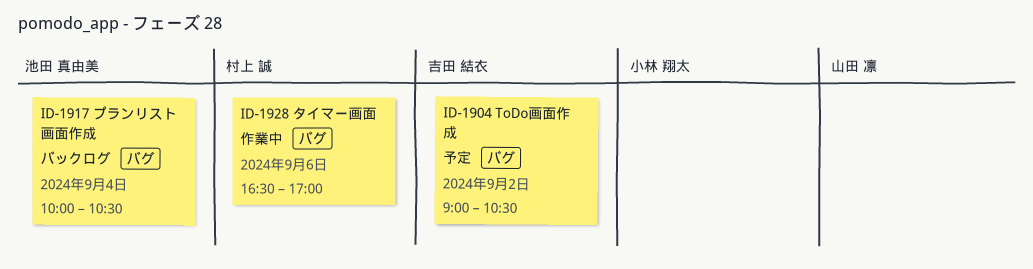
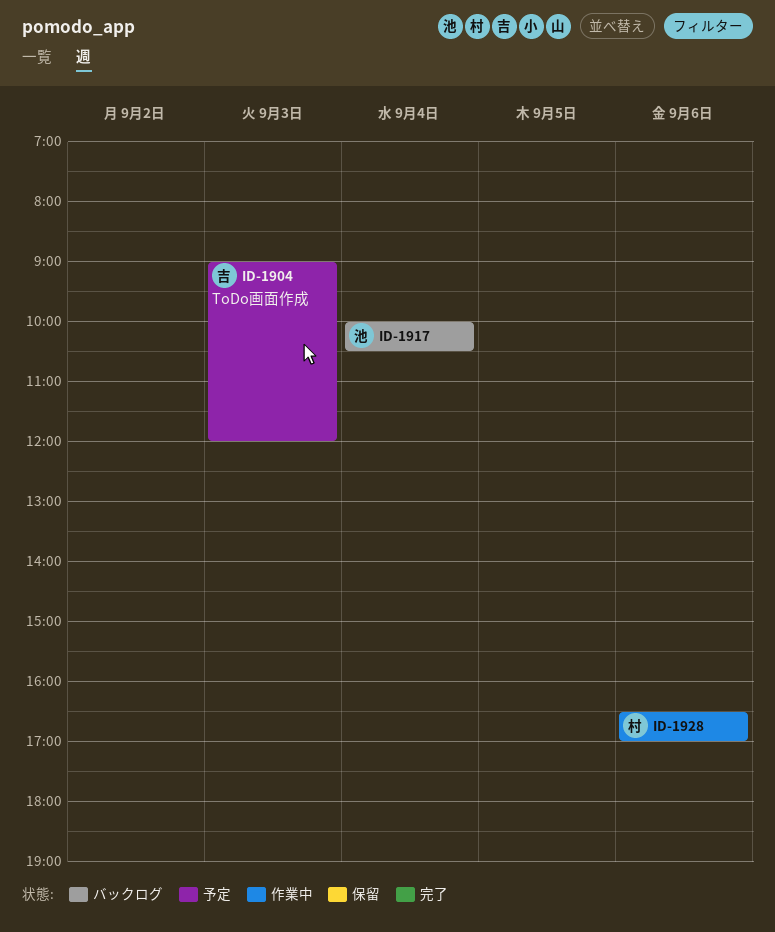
ID-1904, day: Sep 2 -> Sep 3
ID-1904, ends: 10:30 -> 12:00

